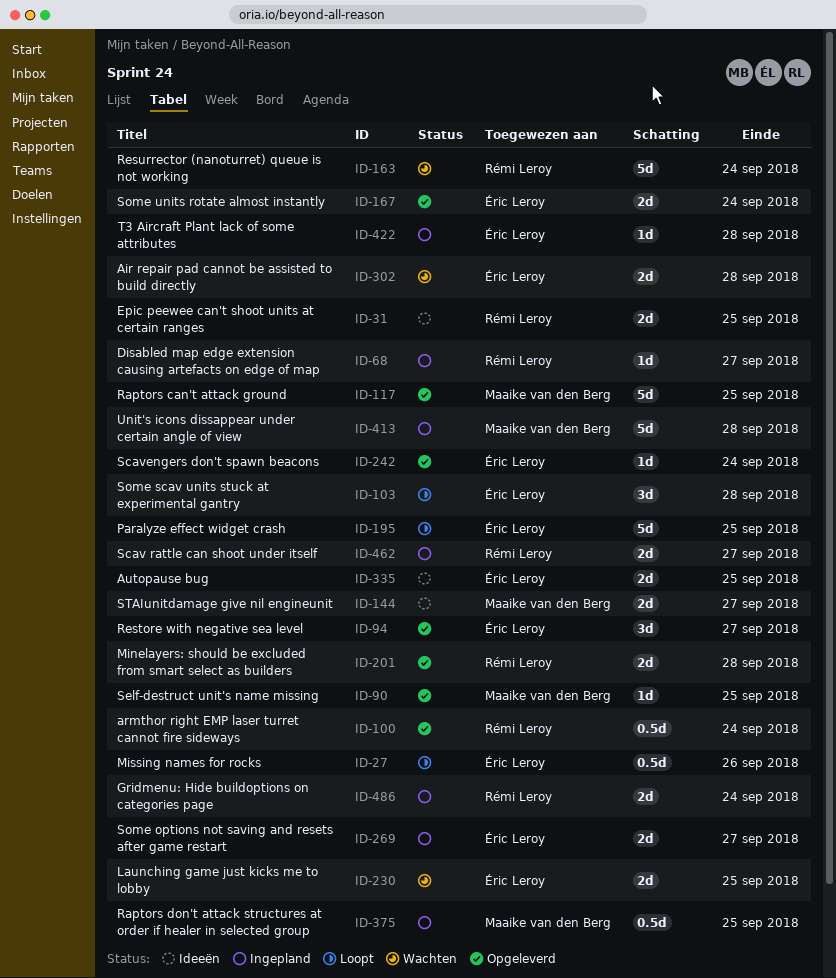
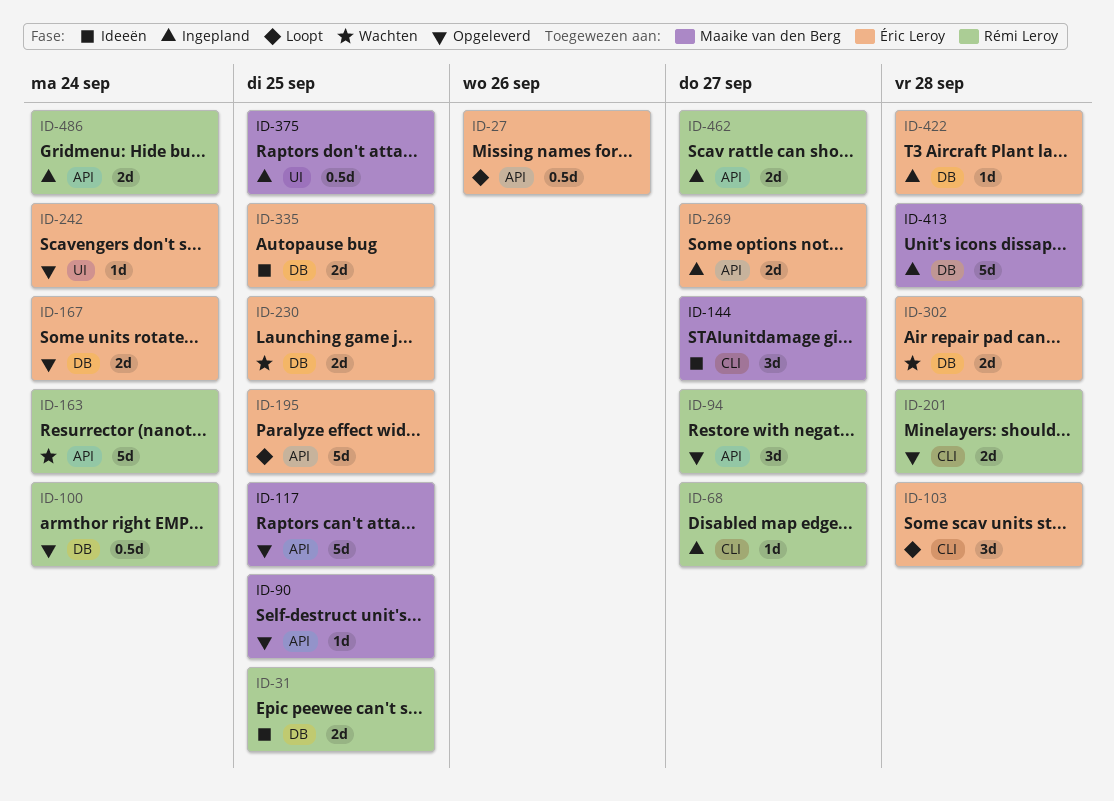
ID-94, owner: Éric Leroy -> Rémi Leroy
ID-144, estimate: 2d -> 3d

